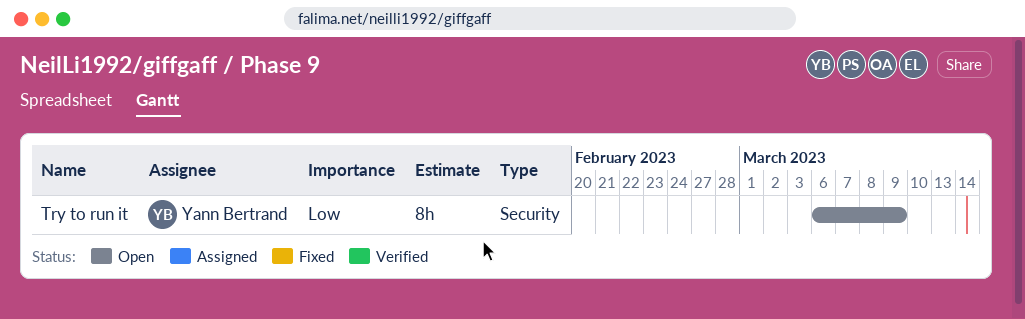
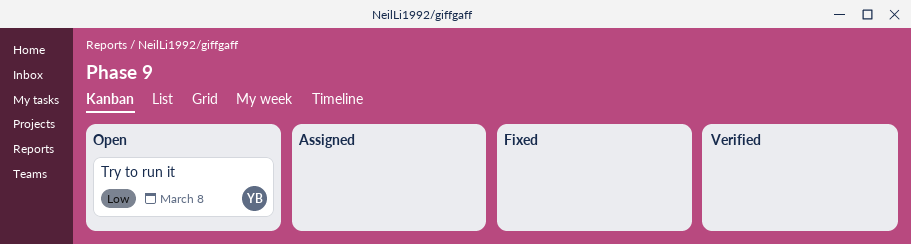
Try to run it, due: Mar 9 -> Mar 8

